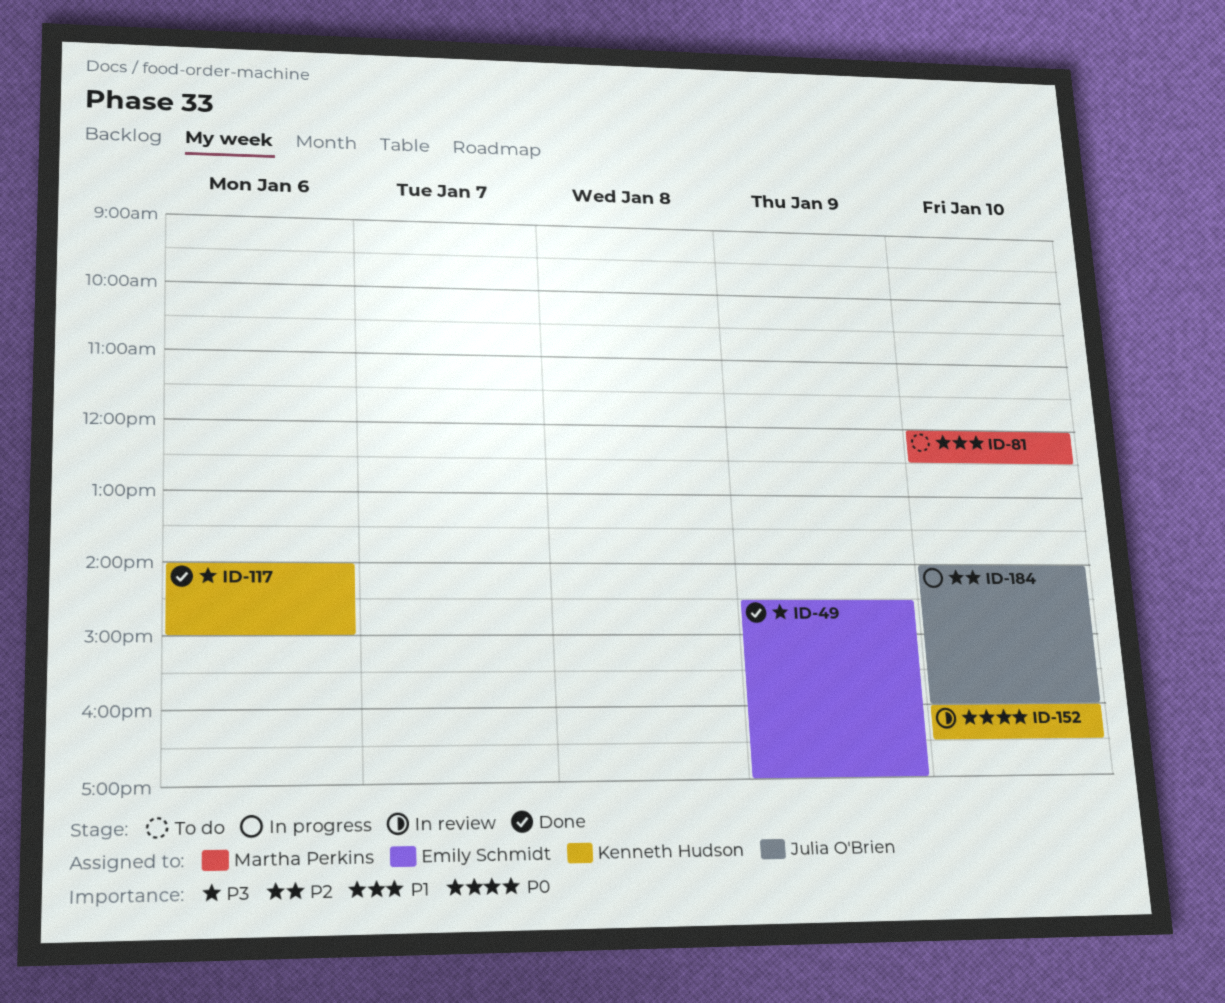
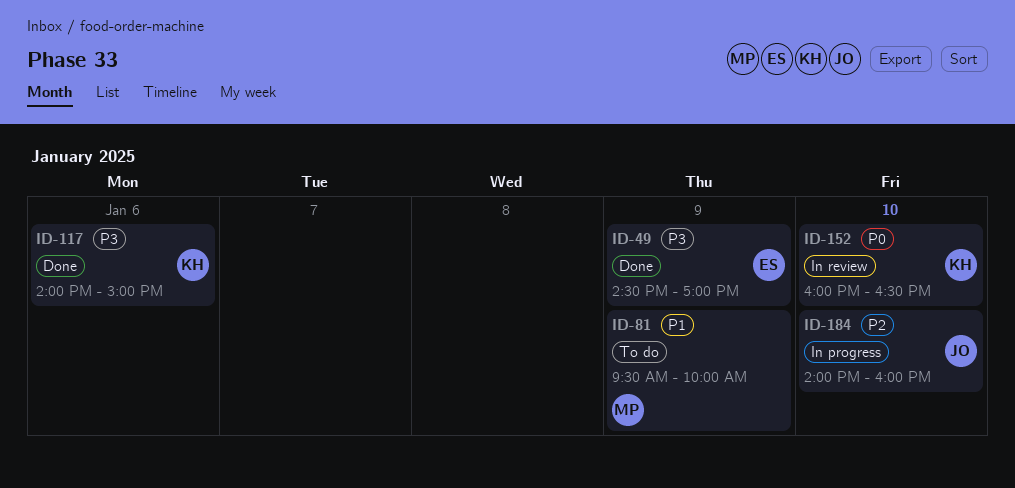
ID-81, day: Jan 10 -> Jan 9
ID-81, begins: 12:00 -> 09:30
ID-81, ends: 12:30 -> 10:00

